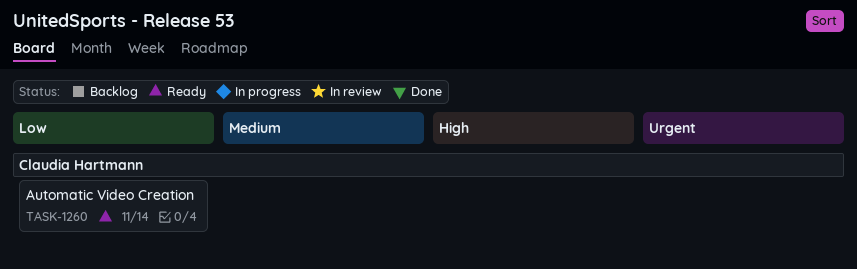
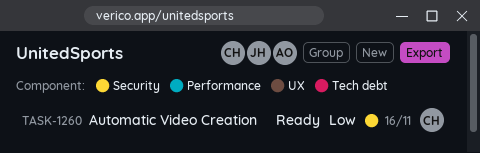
TASK-1260, due: Nov 14 -> Nov 16

